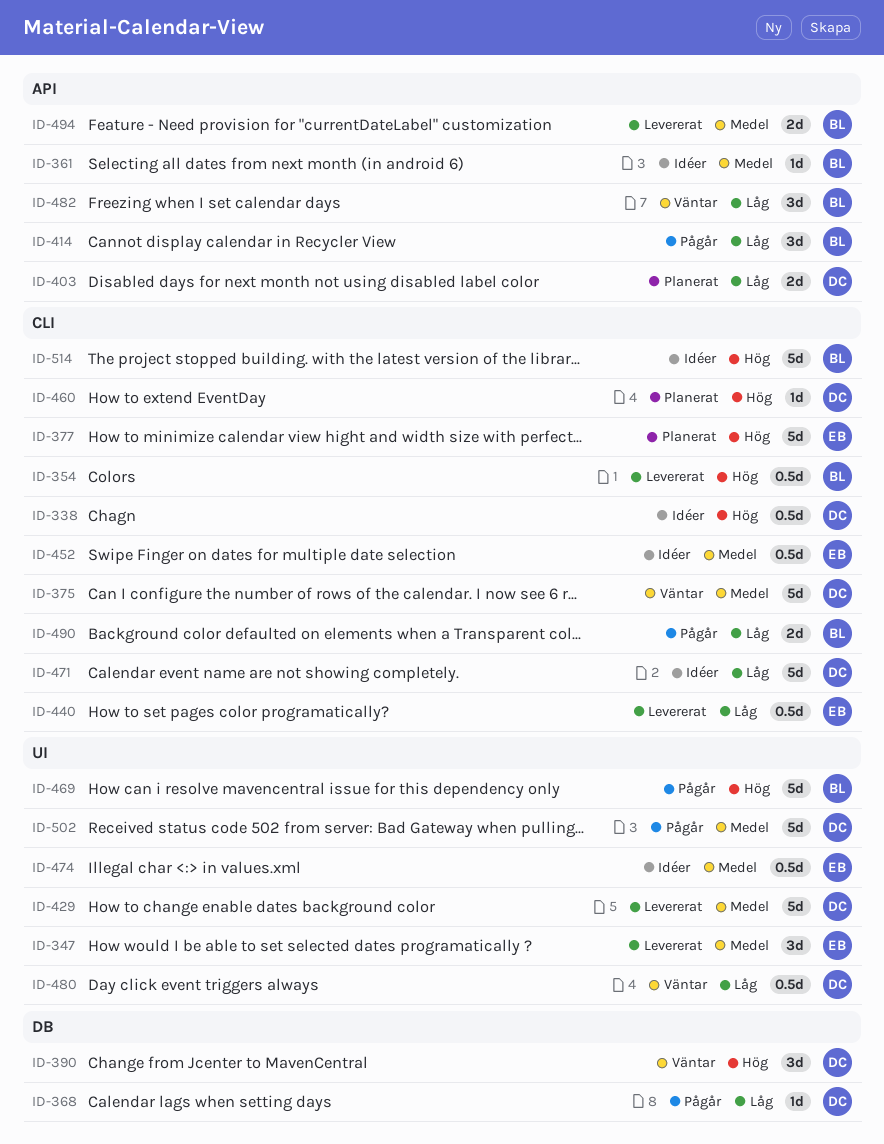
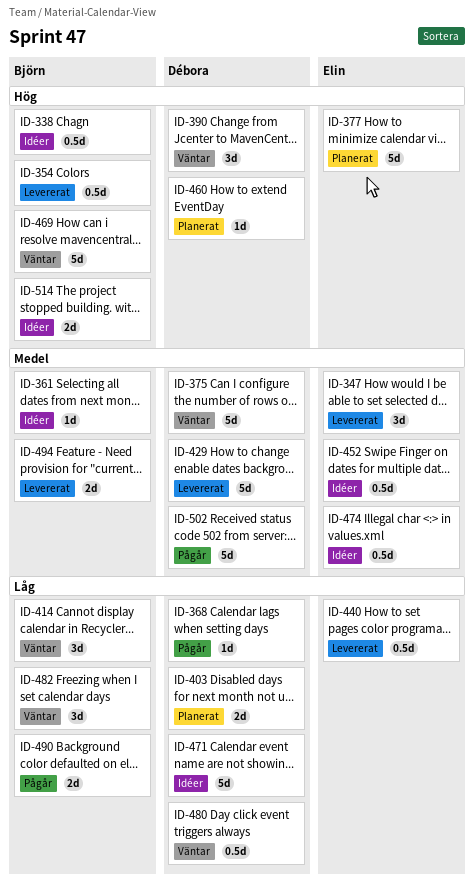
ID-338, owner: Débora -> Björn
ID-414, status: Pågår -> Väntar
ID-469, status: Pågår -> Väntar
ID-514, estimate: 5d -> 2d

